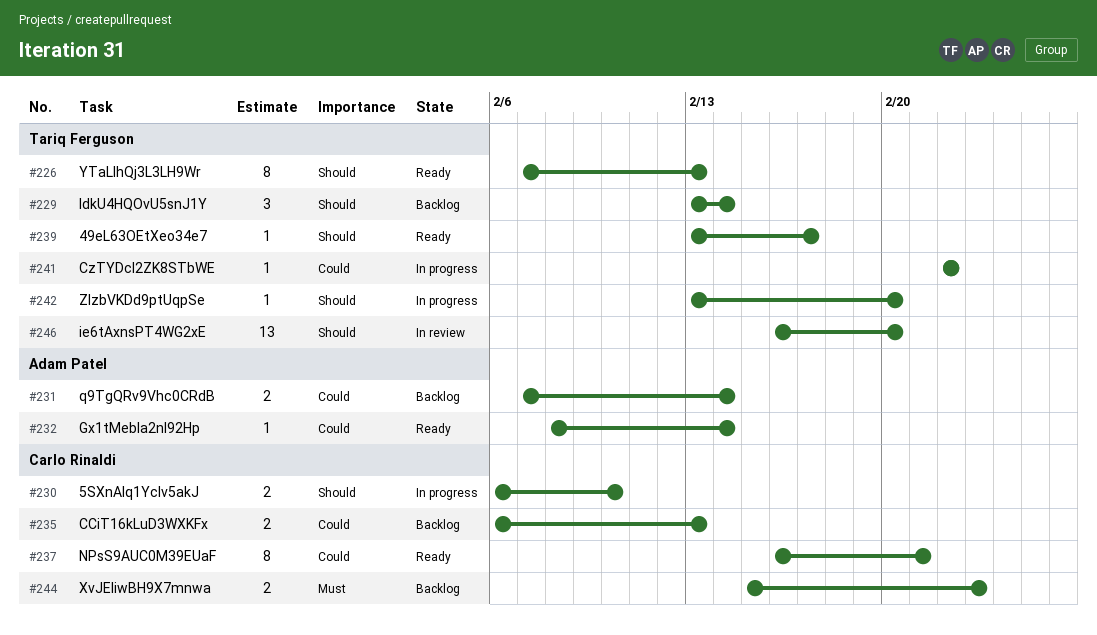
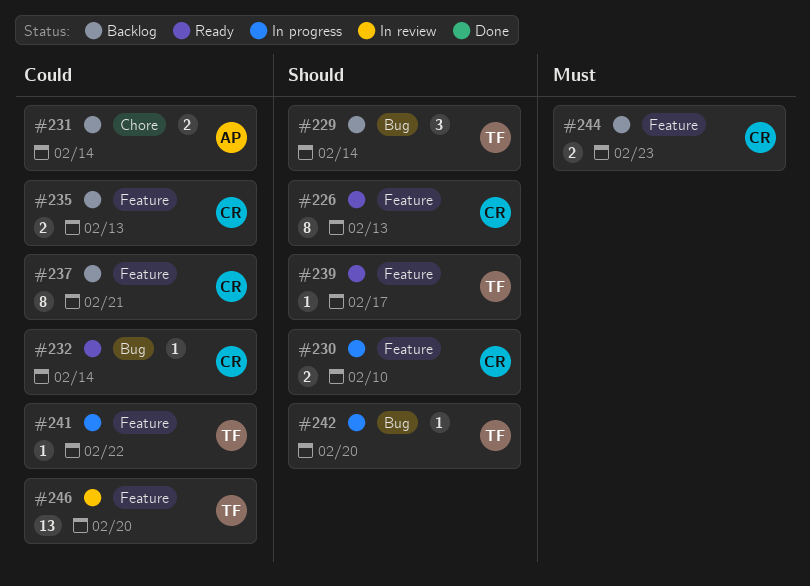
#226, owner: Tariq Ferguson -> Carlo Rinaldi
#232, owner: Adam Patel -> Carlo Rinaldi
#237, status: Ready -> Backlog
#246, priority: Should -> Could

